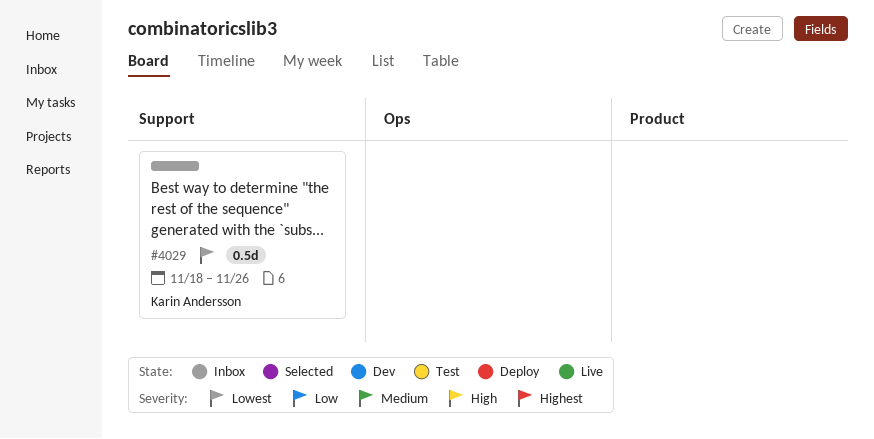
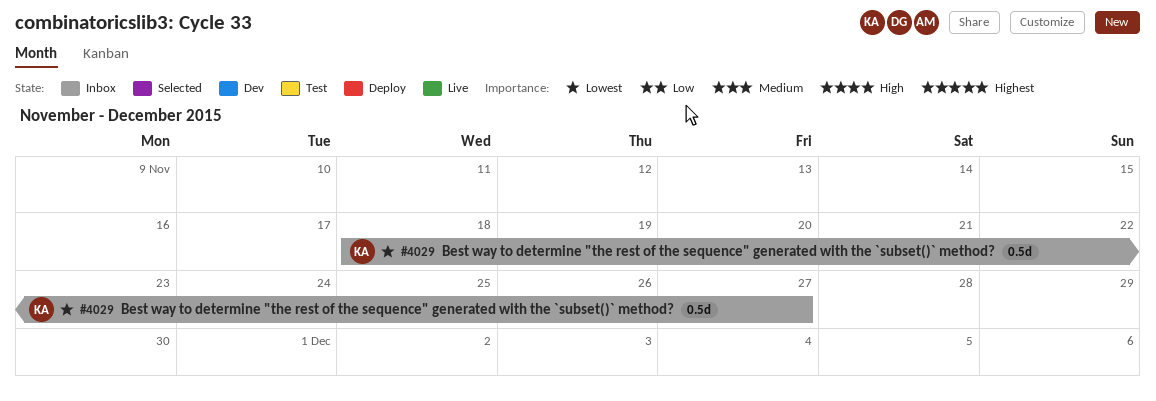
#4029, due: Nov 26 -> Nov 27

